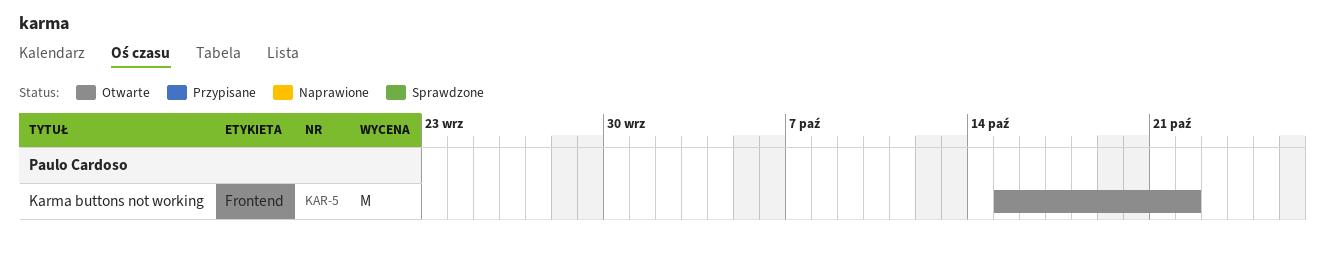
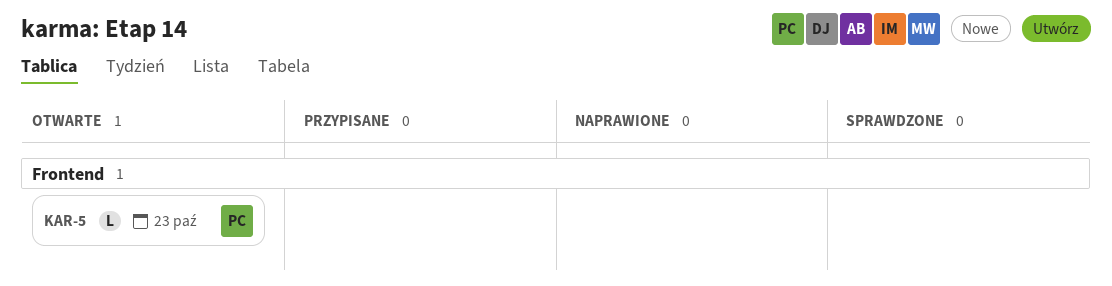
KAR-5, estimate: M -> L
KAR-5, due: Oct 22 -> Oct 23

